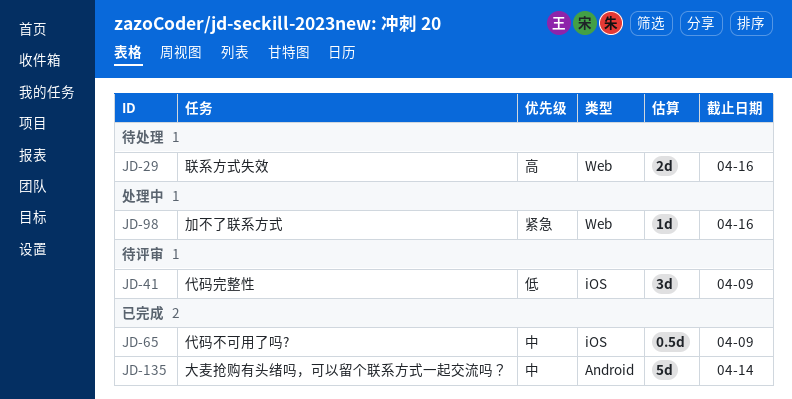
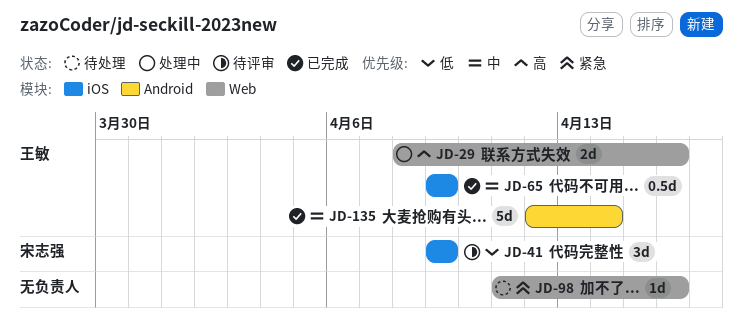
JD-29, status: 待处理 -> 处理中
JD-98, status: 处理中 -> 待处理

